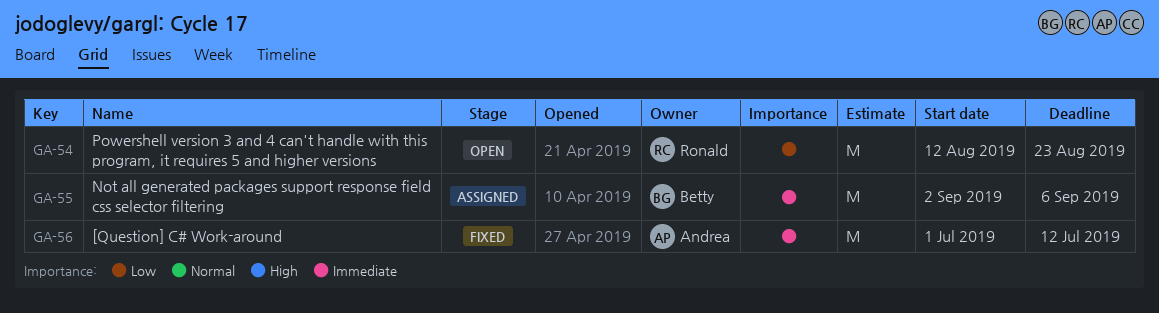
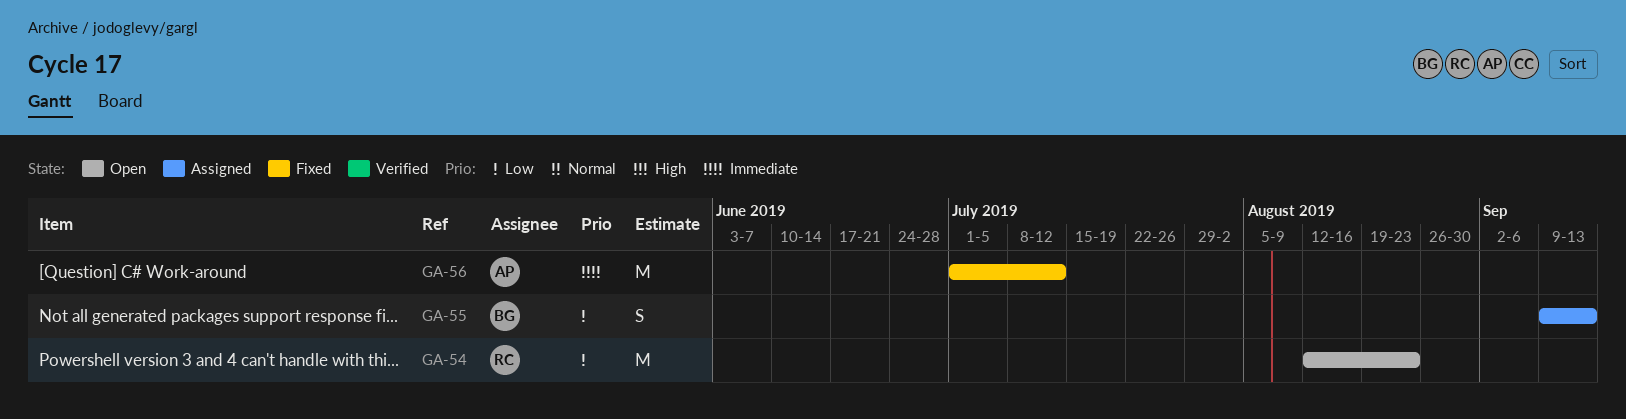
GA-55, priority: Immediate -> Low
GA-55, estimate: M -> S
GA-55, start: Sep 2 -> Sep 9
GA-55, due: Sep 6 -> Sep 13

